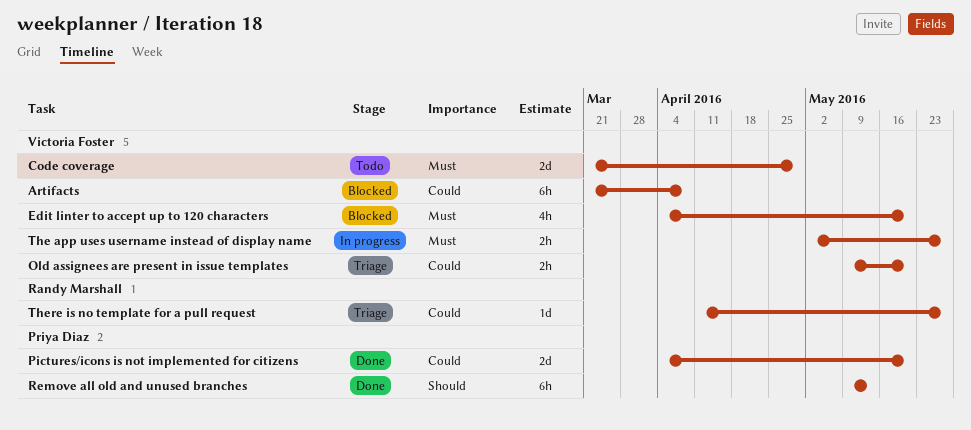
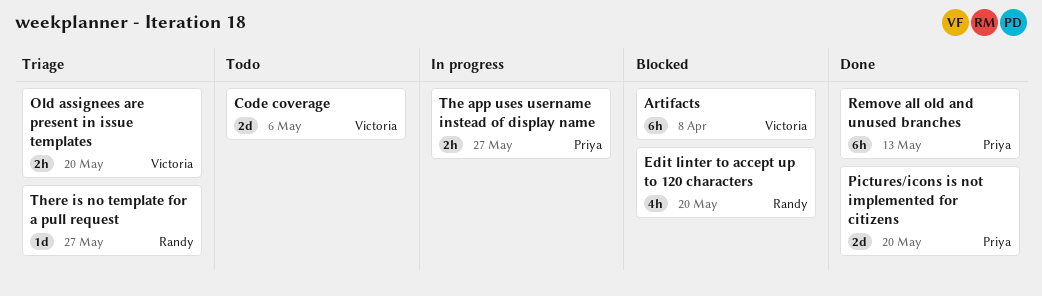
Code coverage, due: Apr 29 -> May 6
Edit linter to accept up to 120 characters, owner: Victoria Foster -> Randy Marshall
The app uses username instead of display name, owner: Victoria Foster -> Priya Diaz

